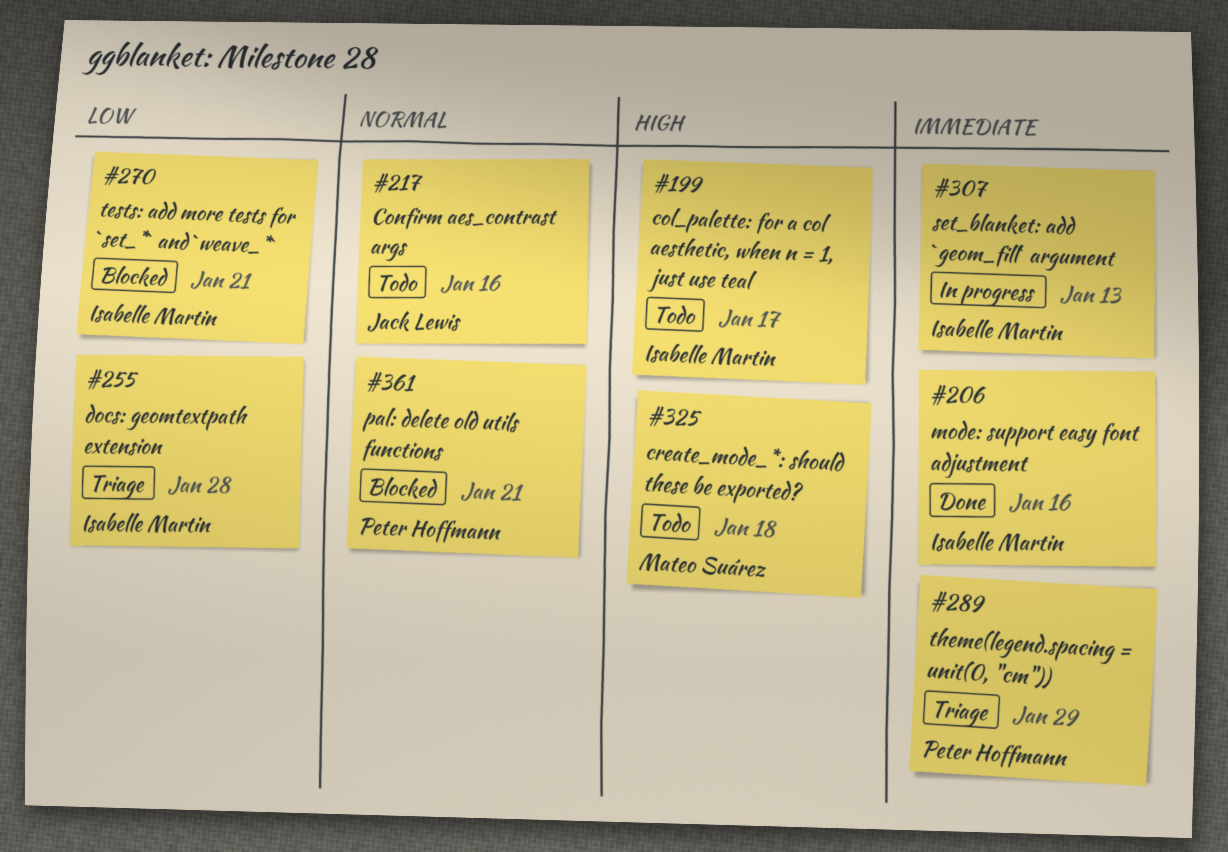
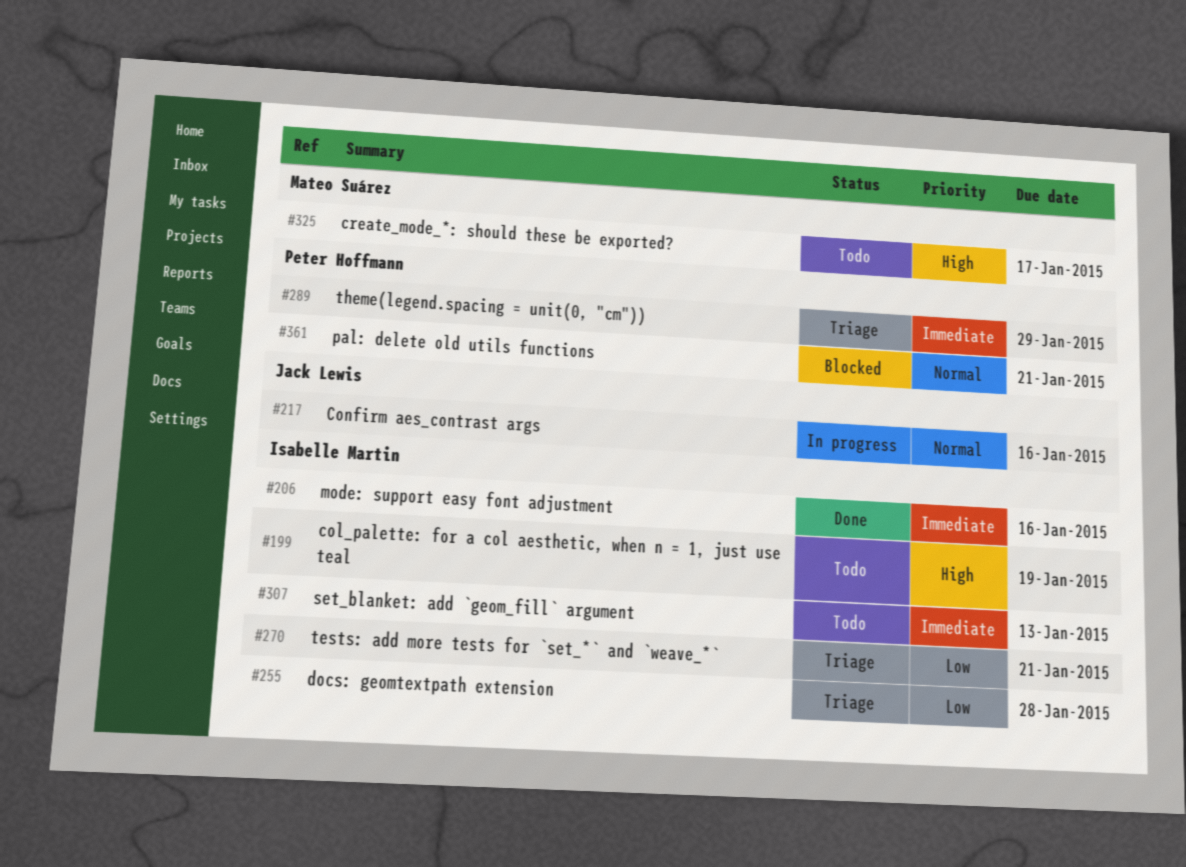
#199, due: Jan 17 -> Jan 19
#217, status: Todo -> In progress
#270, status: Blocked -> Triage
#307, status: In progress -> Todo
#325, due: Jan 18 -> Jan 17

